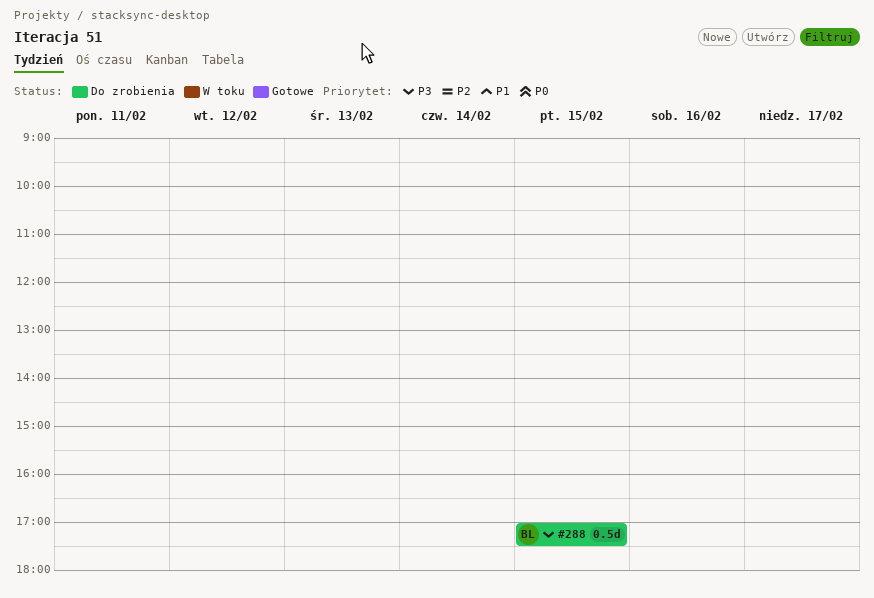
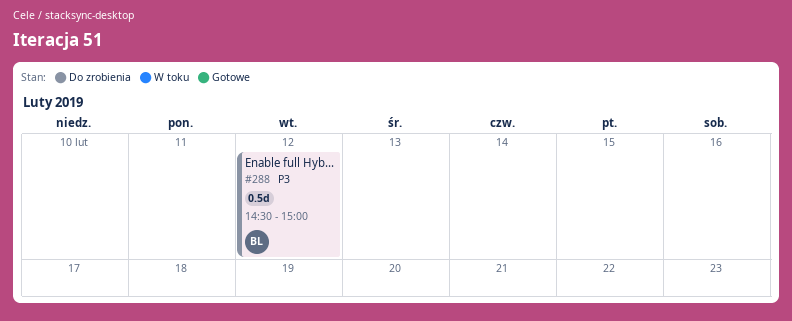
#288, day: Feb 15 -> Feb 12
#288, begins: 17:00 -> 14:30
#288, ends: 17:30 -> 15:00

